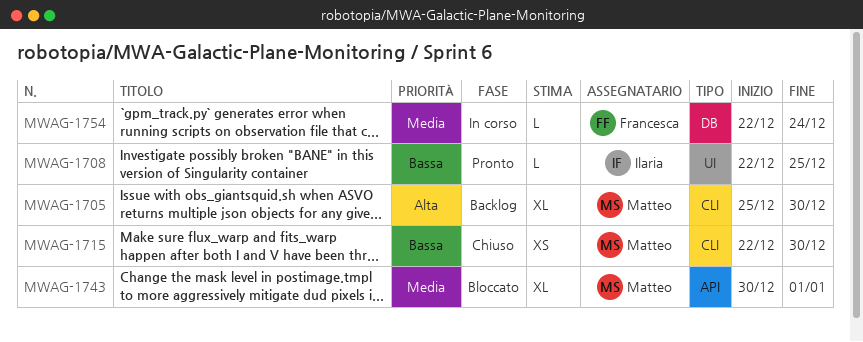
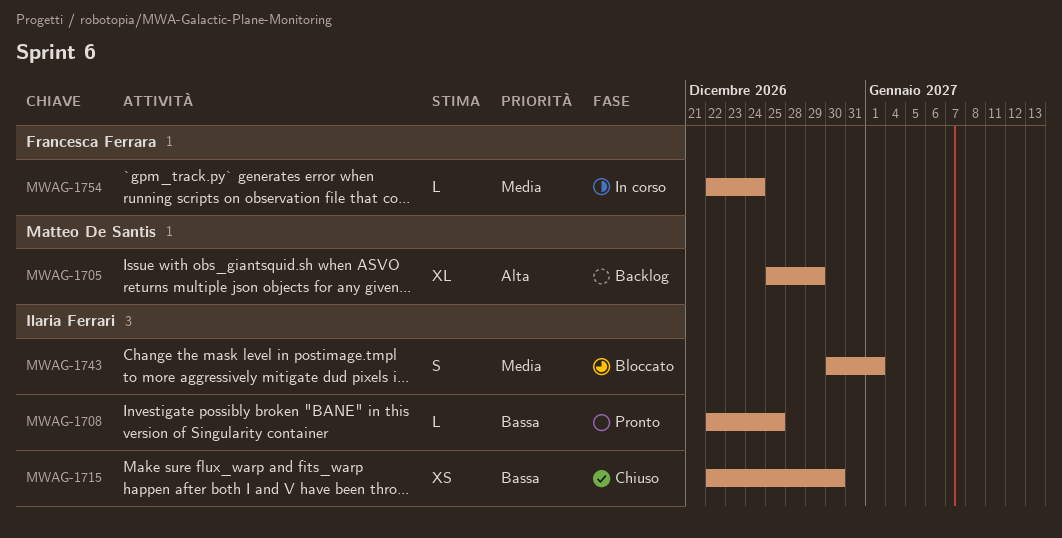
MWAG-1705, due: Dec 30 -> Dec 29
MWAG-1715, owner: Matteo De Santis -> Ilaria Ferrari
MWAG-1743, owner: Matteo De Santis -> Ilaria Ferrari
MWAG-1743, estimate: XL -> S

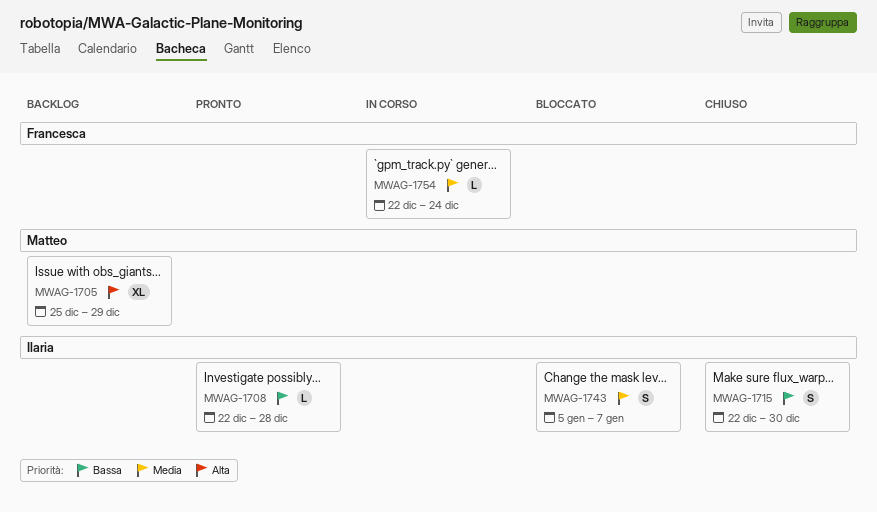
MWAG-1708, due: Dec 25 -> Dec 28
MWAG-1715, estimate: XS -> S
MWAG-1743, start: Dec 30 -> Jan 5
MWAG-1743, due: Jan 1 -> Jan 7

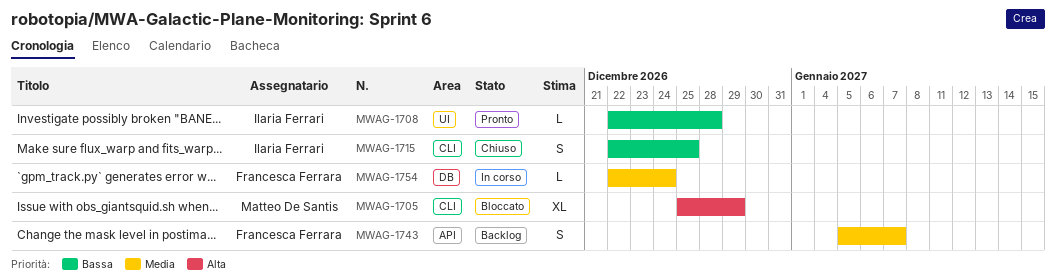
MWAG-1705, status: Backlog -> Bloccato
MWAG-1715, due: Dec 30 -> Dec 25
MWAG-1743, status: Bloccato -> Backlog
MWAG-1743, owner: Ilaria Ferrari -> Francesca Ferrara

